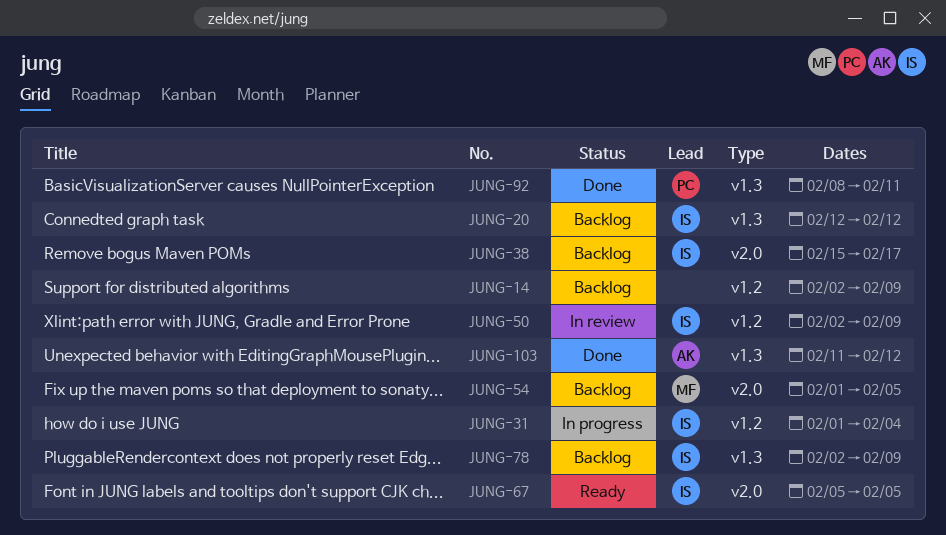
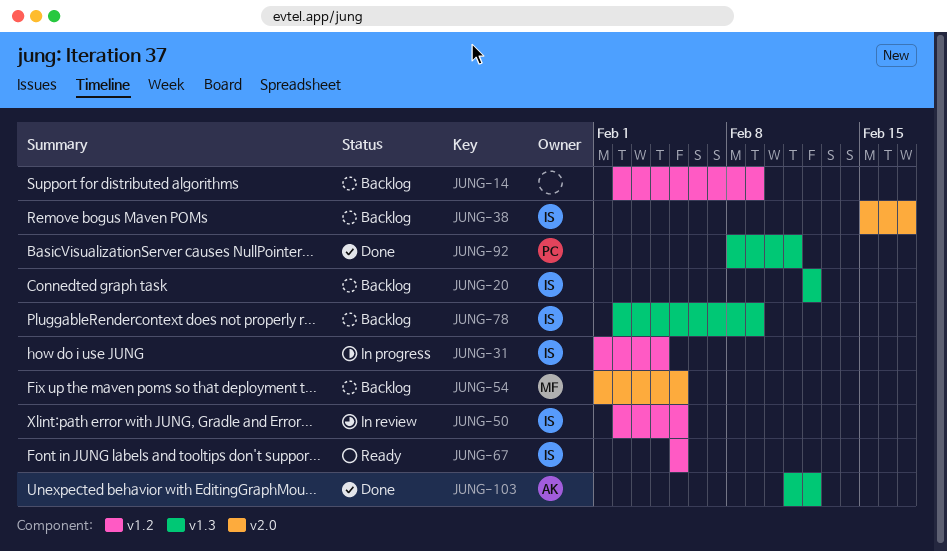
JUNG-50, due: Feb 9 -> Feb 5
JUNG-67, label: v2.0 -> v1.2

